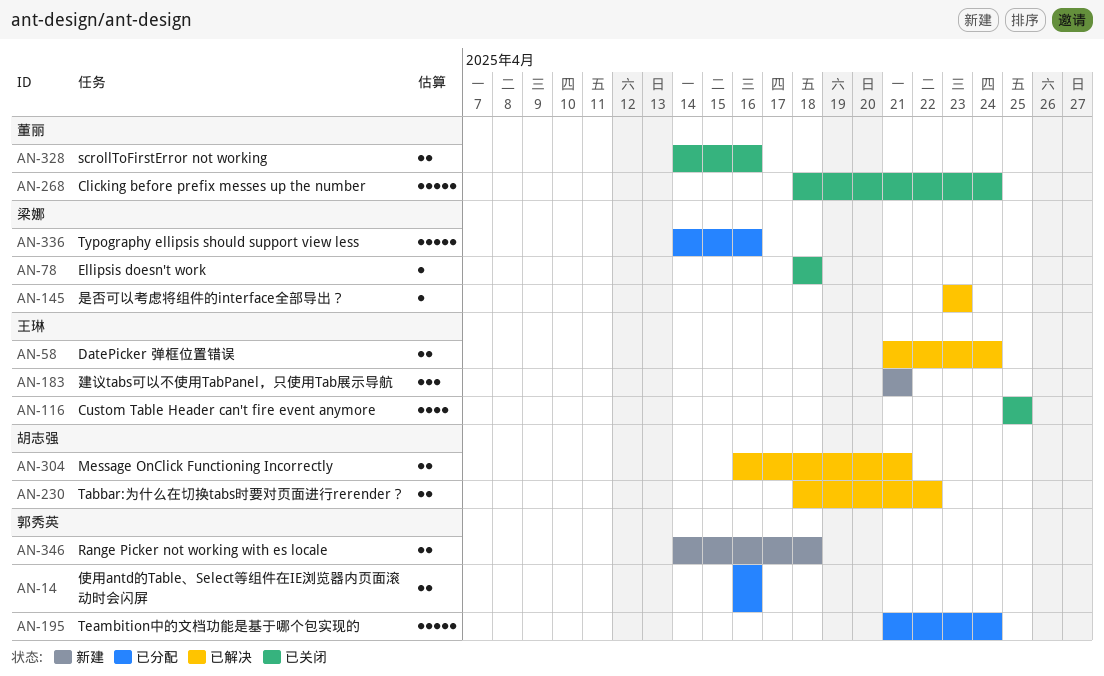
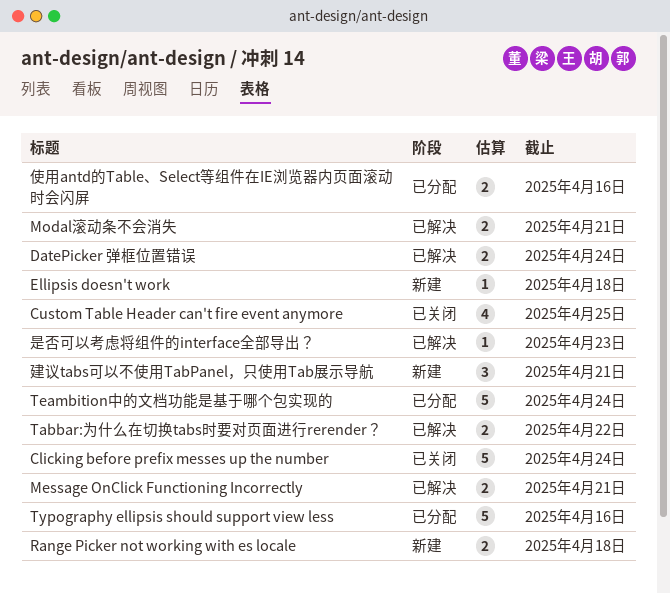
Ellipsis doesn't work, status: 已关闭 -> 新建
Modal滚动条不会消失: none -> present
scrollToFirstError not working: present -> none

